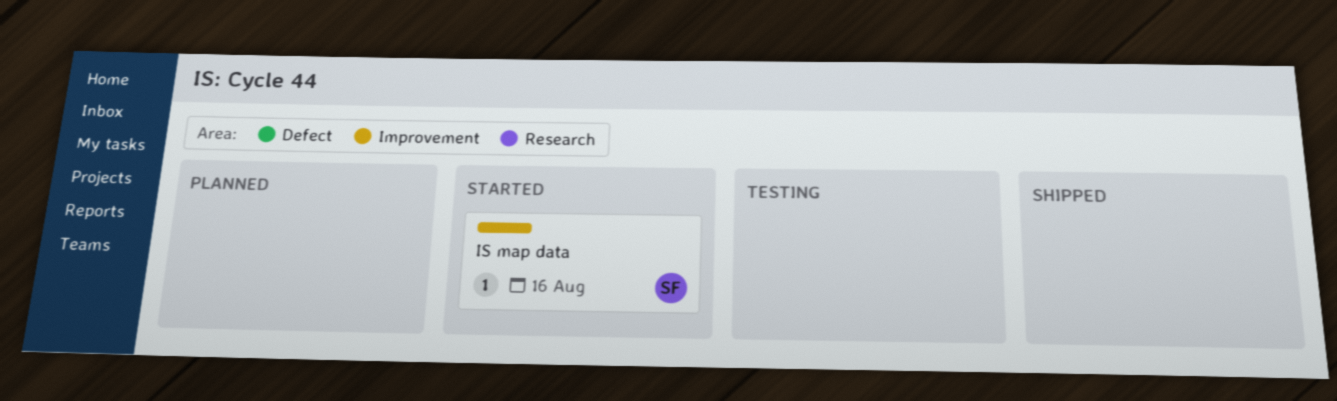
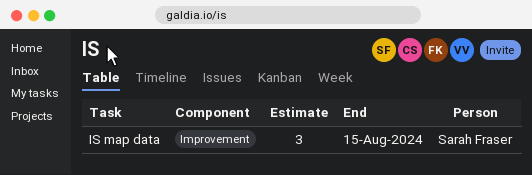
IS map data, estimate: 1 -> 3
IS map data, due: Aug 16 -> Aug 15

